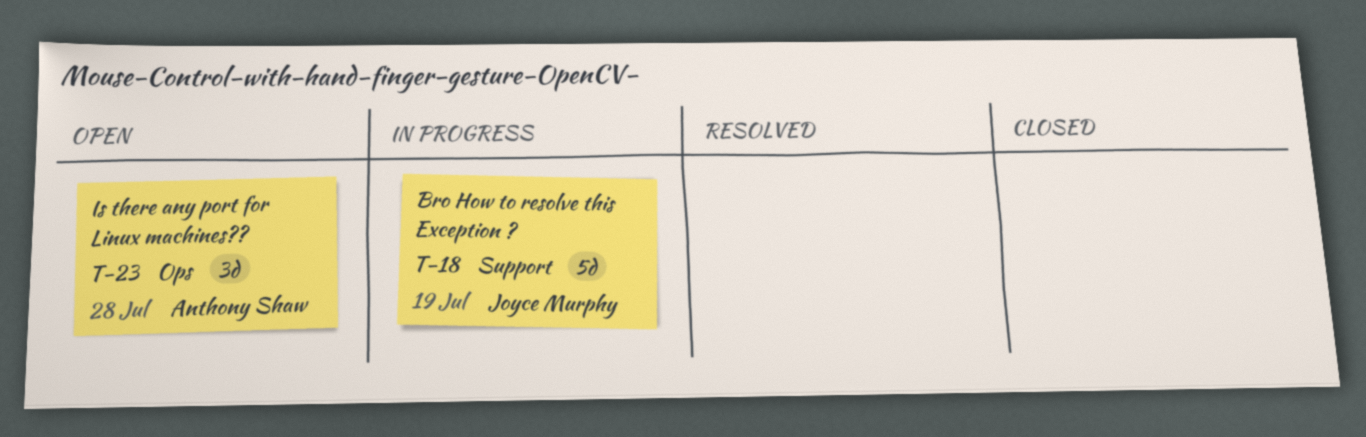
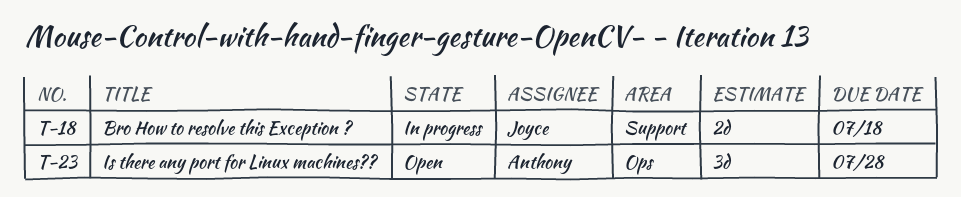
T-18, estimate: 5d -> 2d
T-18, due: Jul 19 -> Jul 18

